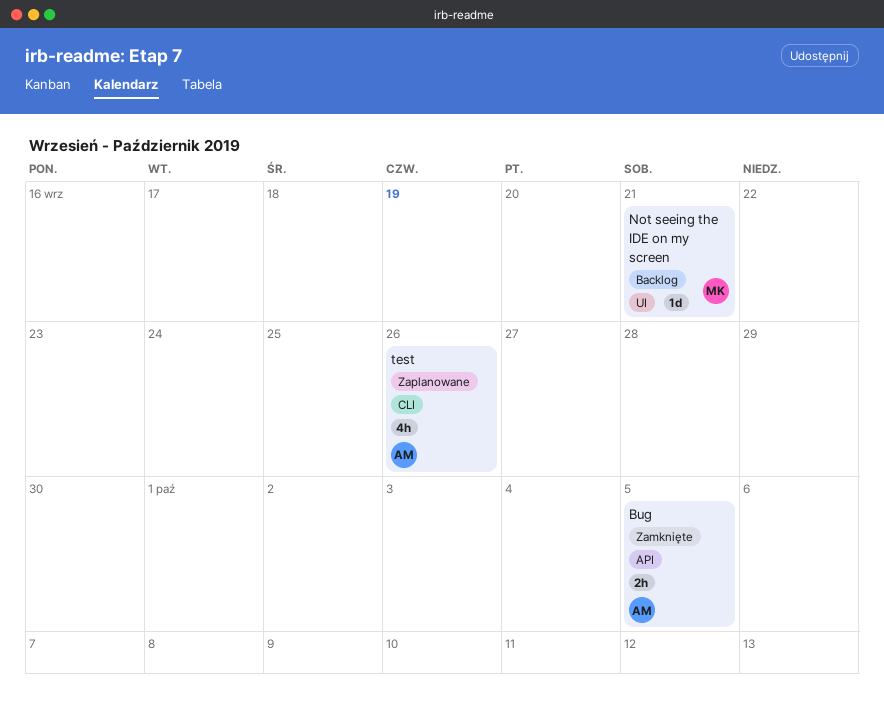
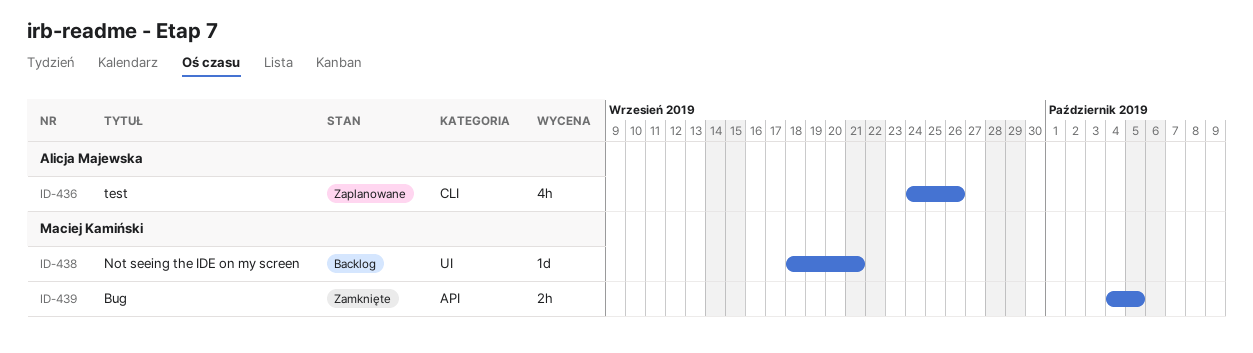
Bug, owner: Alicja Majewska -> Maciej Kamiński

